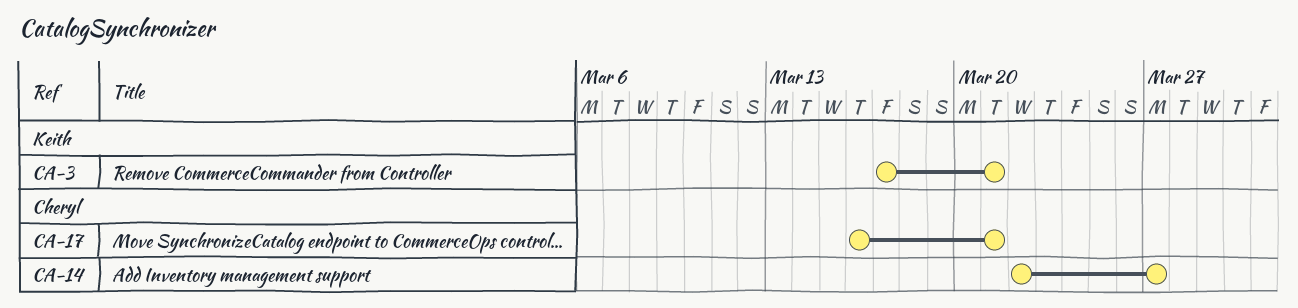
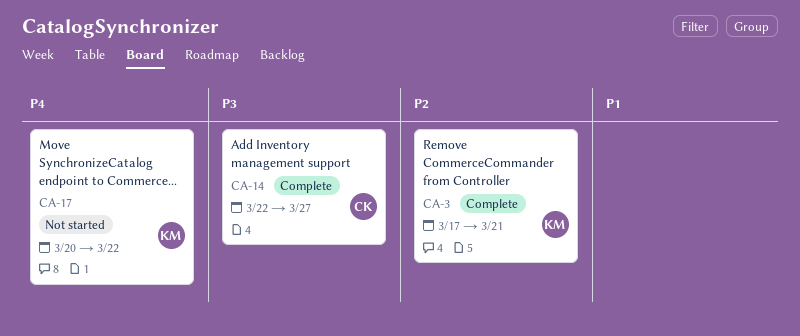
CA-17, owner: Cheryl -> Keith
CA-17, start: Mar 16 -> Mar 20
CA-17, due: Mar 21 -> Mar 22

